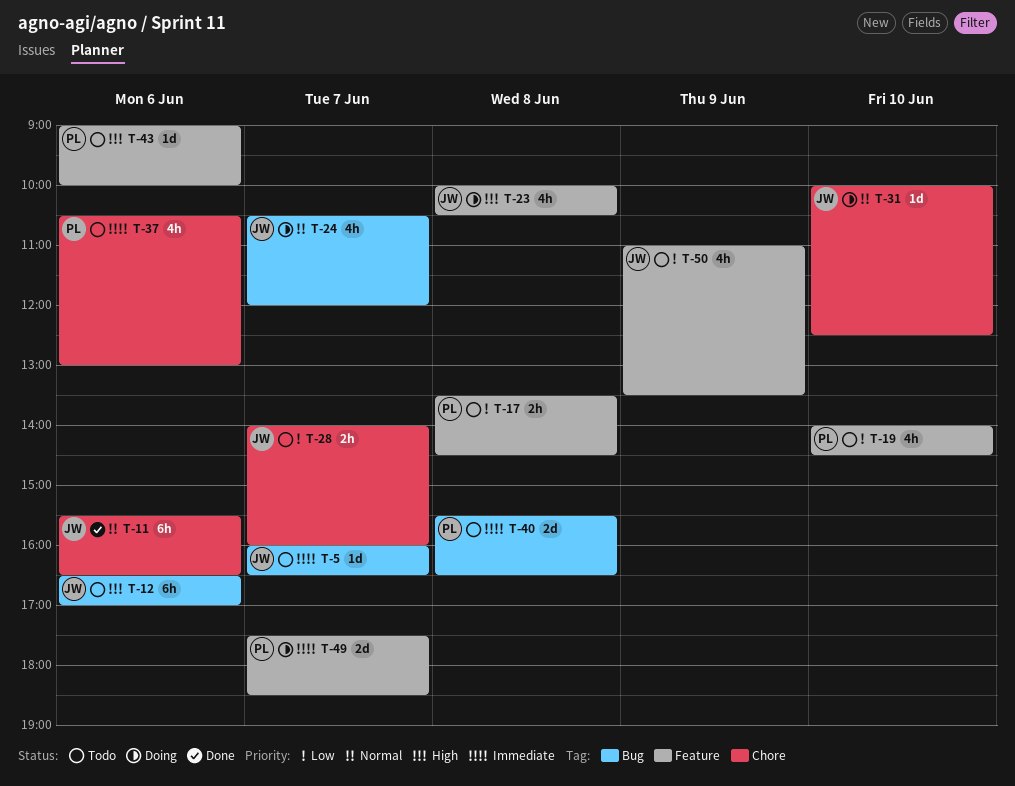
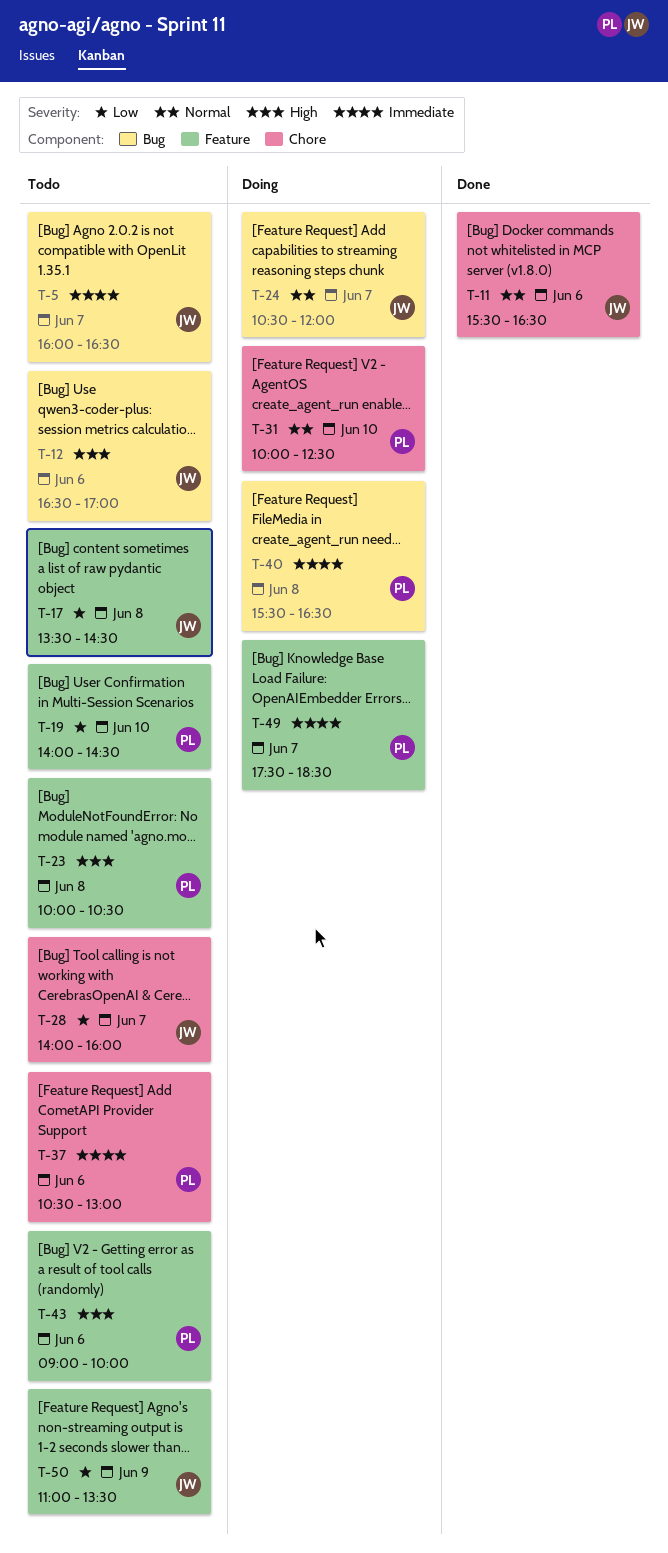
T-17, owner: PL -> JW
T-23, status: Doing -> Todo
T-23, owner: JW -> PL
T-31, owner: JW -> PL
T-40, status: Todo -> Doing

